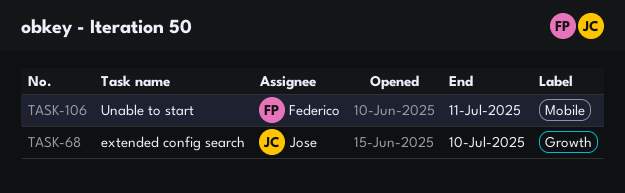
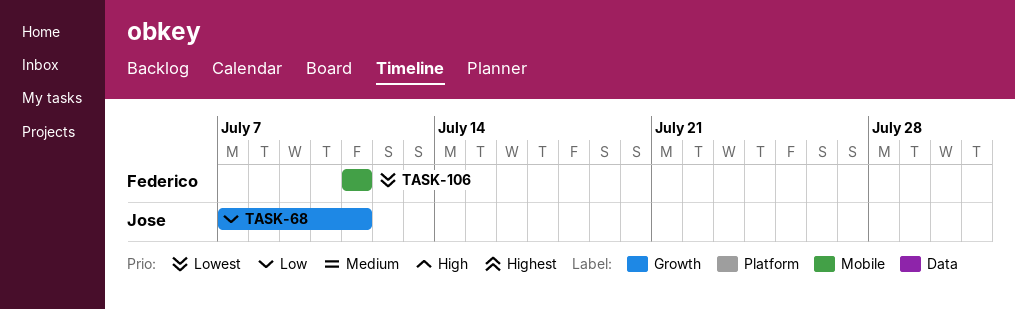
TASK-68, due: Jul 10 -> Jul 11

